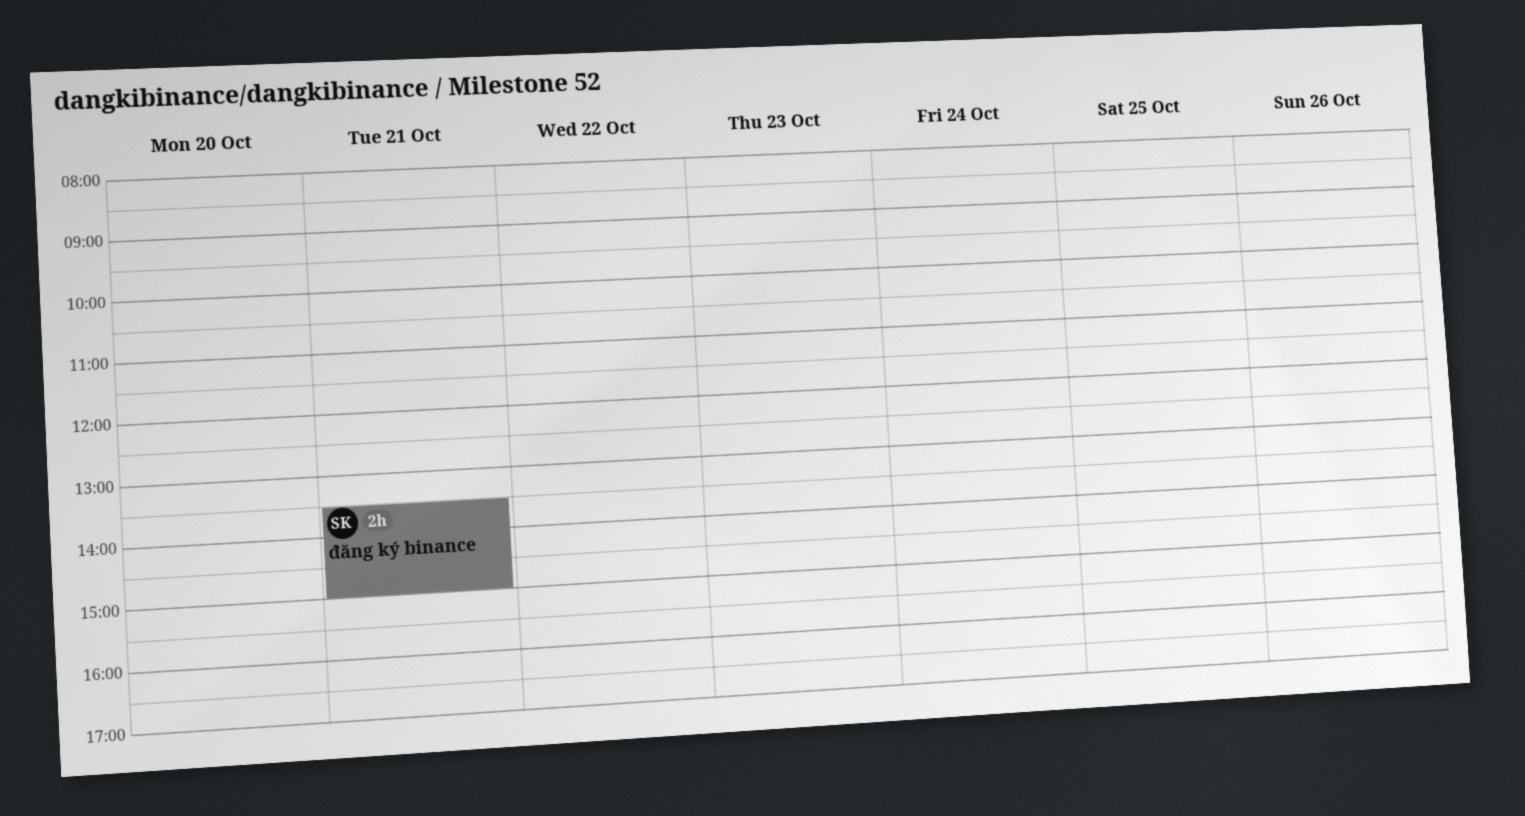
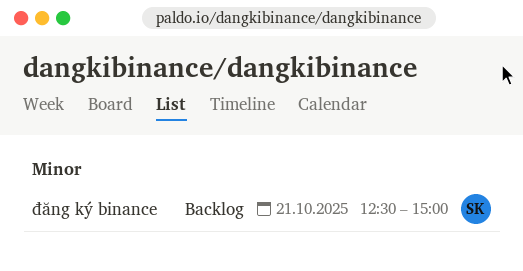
đăng ký binance, begins: 13:30 -> 12:30

